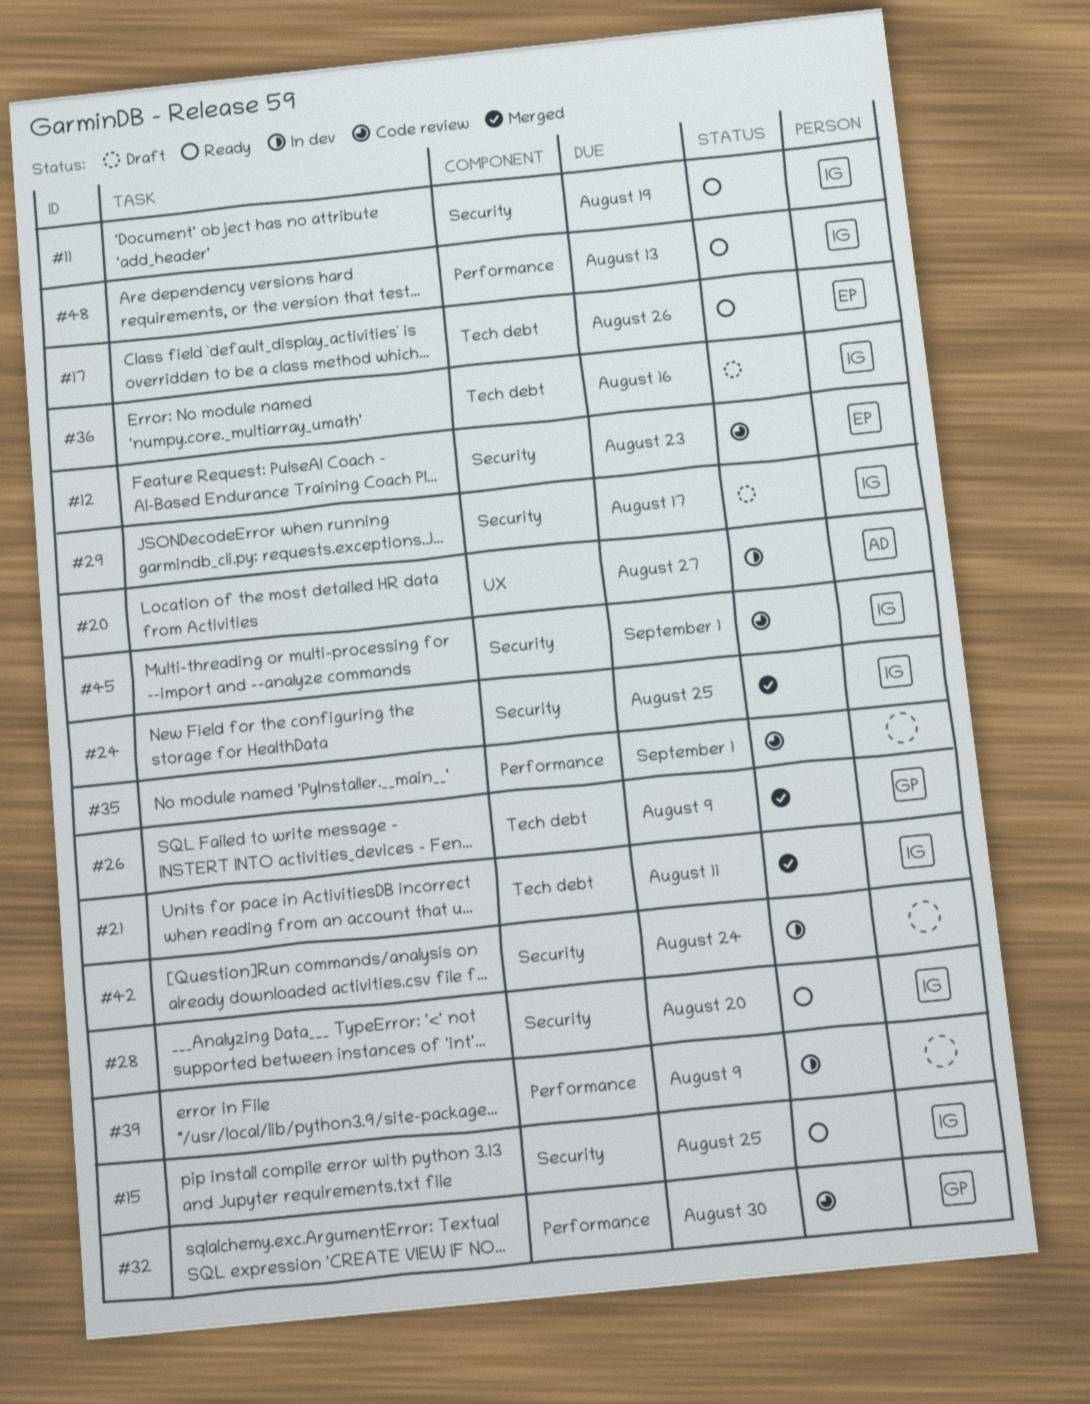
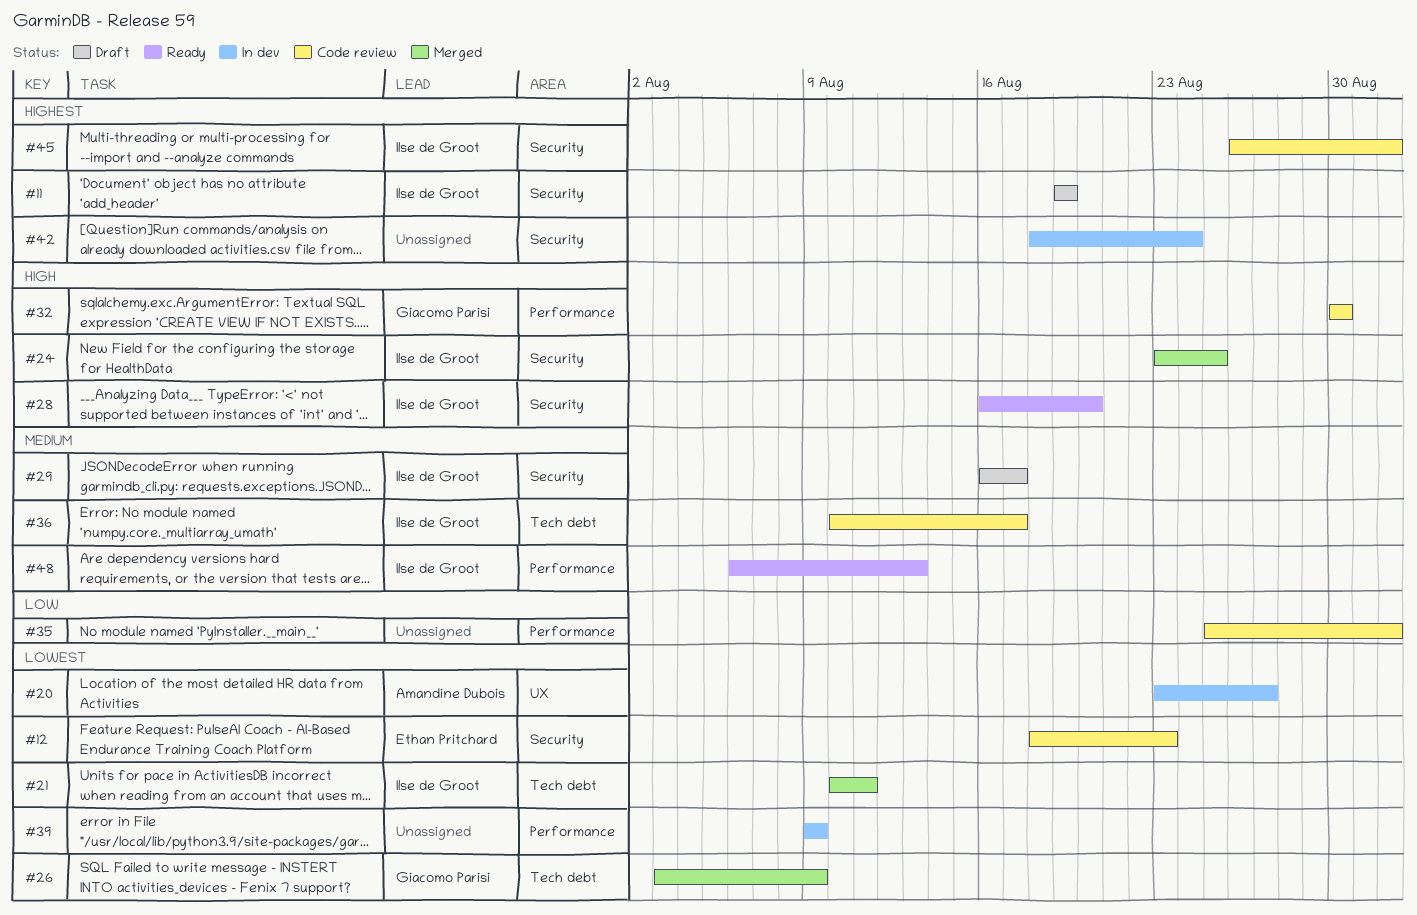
#11, status: Ready -> Draft
#15: present -> none
#17: present -> none
#36, status: Draft -> Code review
#36, due: Aug 16 -> Aug 17

